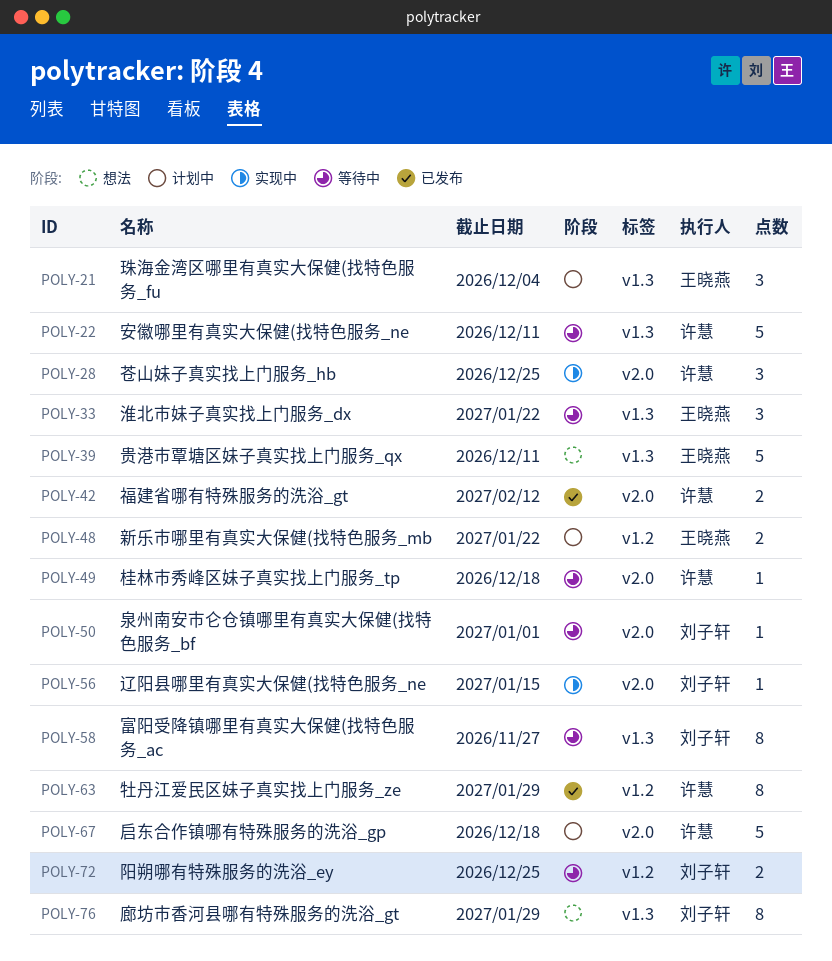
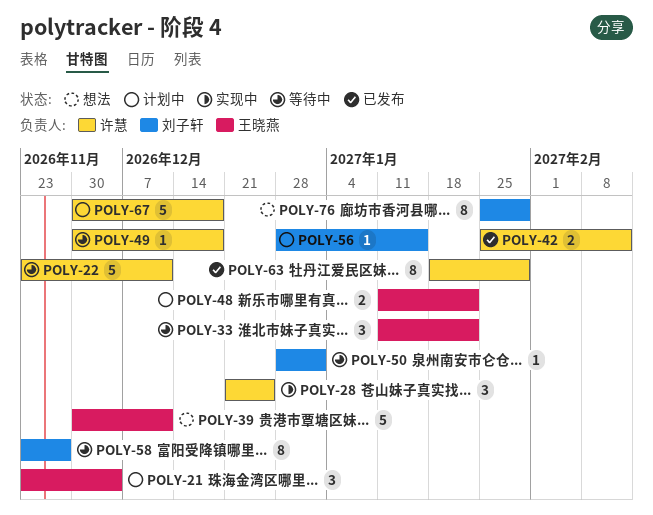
POLY-56, status: 实现中 -> 计划中
POLY-72: present -> none

